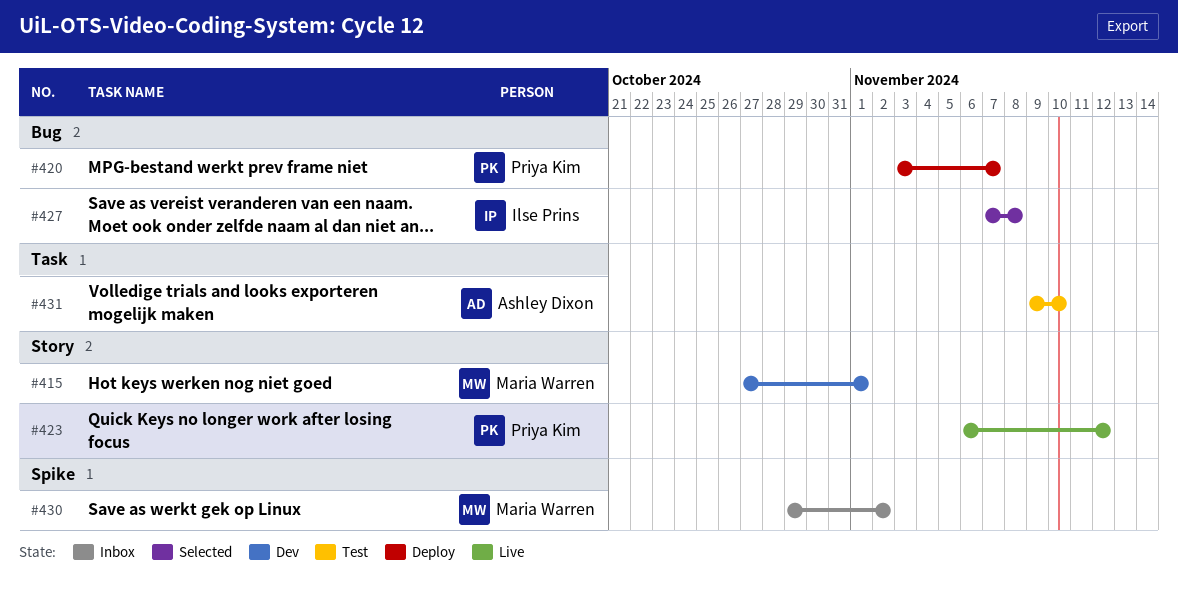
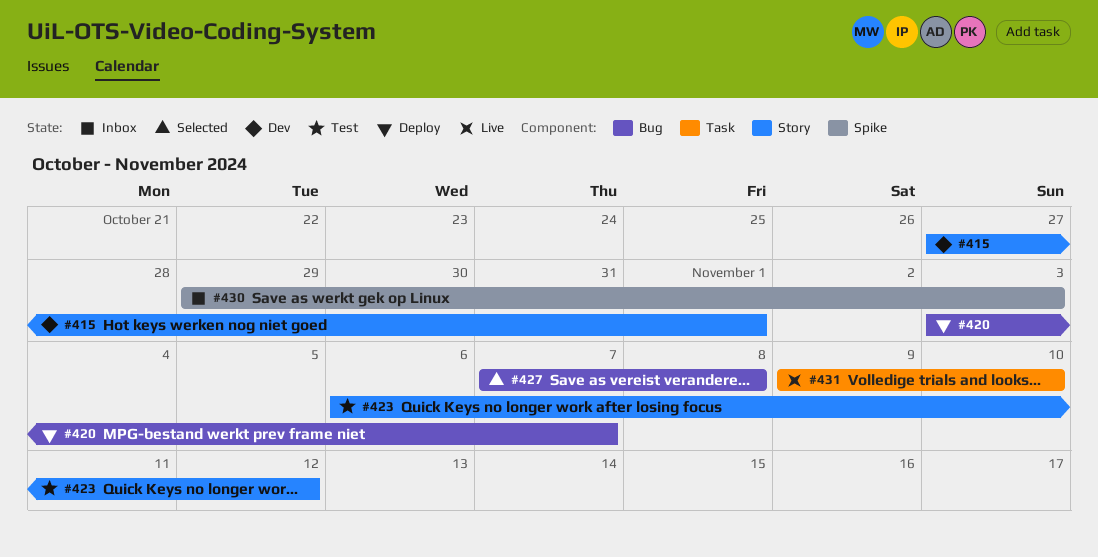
#423, status: Live -> Test
#430, due: Nov 2 -> Nov 3
#431, status: Test -> Live

